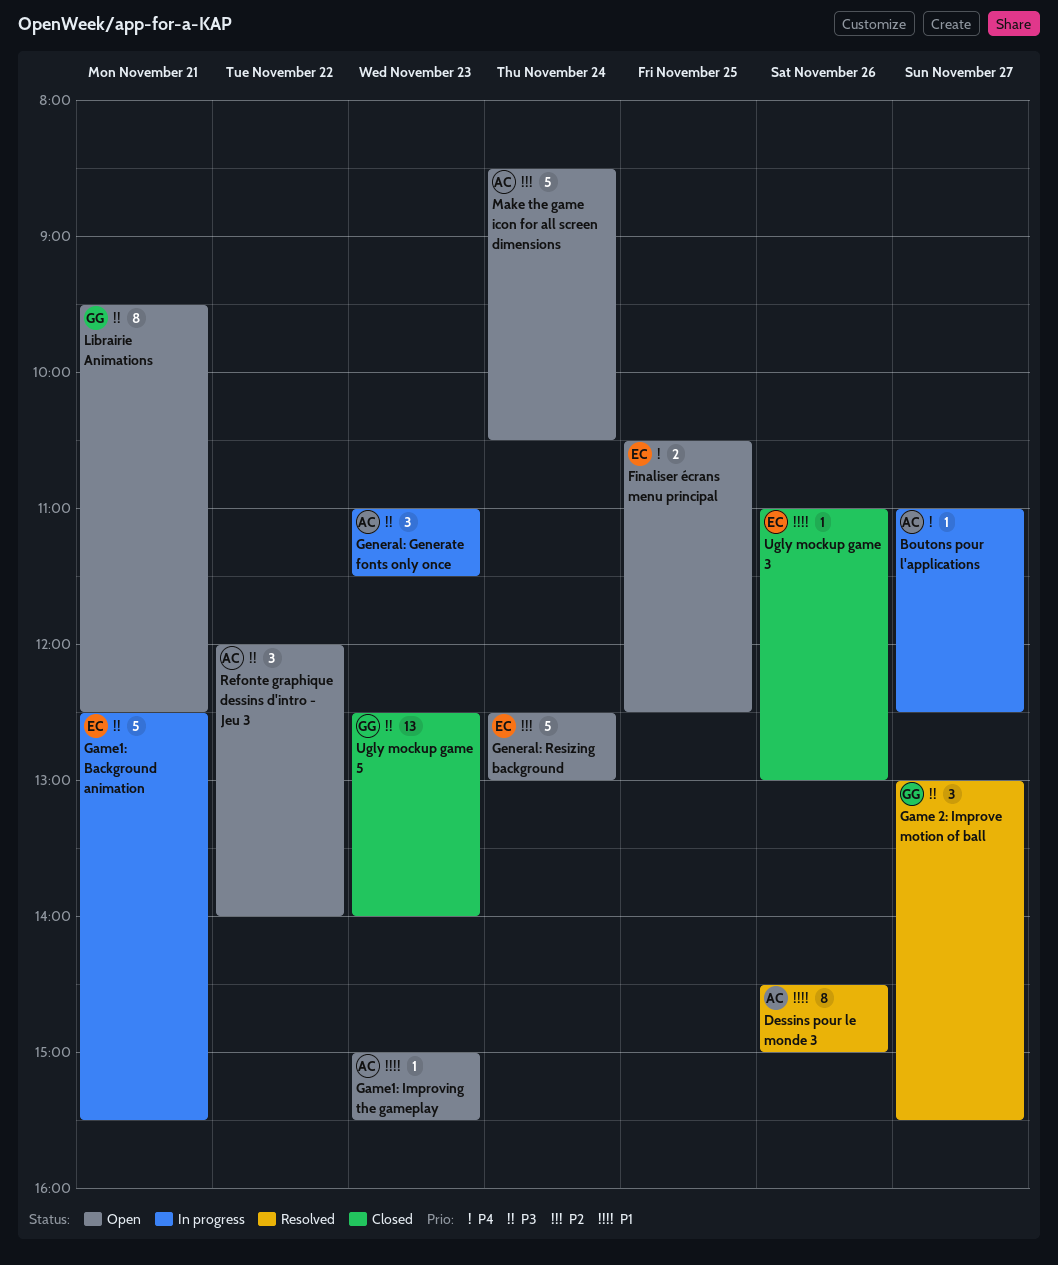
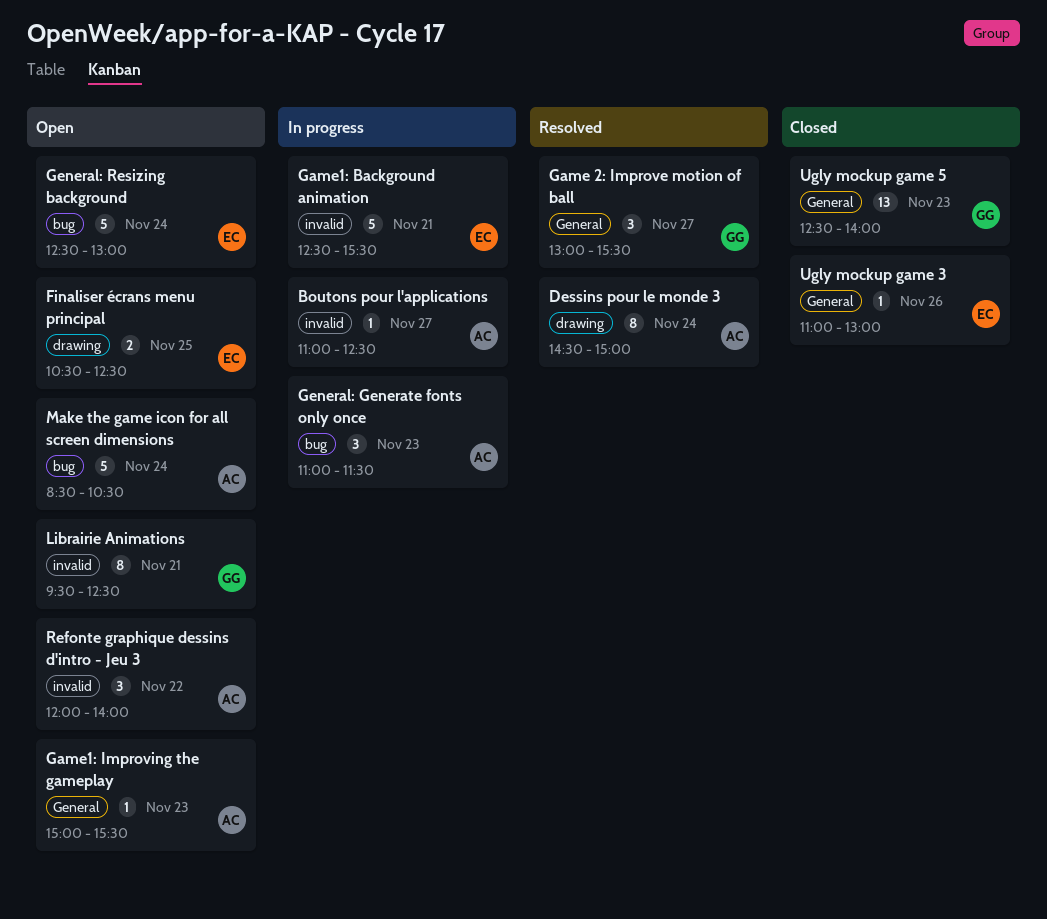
Dessins pour le monde 3, day: Nov 26 -> Nov 24

